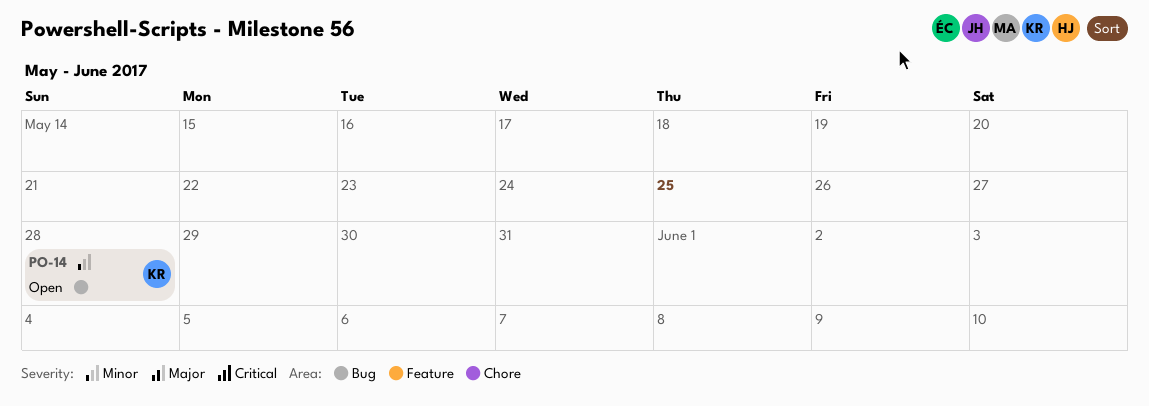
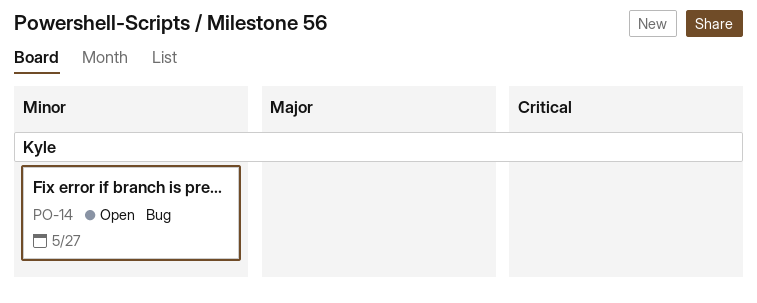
PO-14, due: May 28 -> May 27

